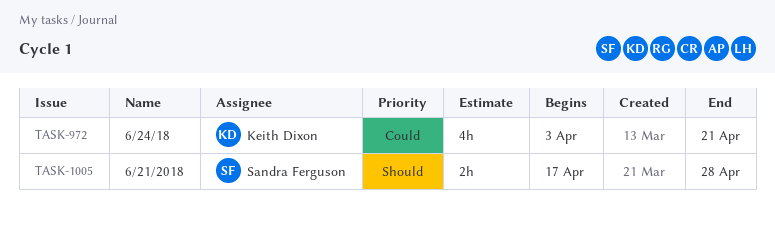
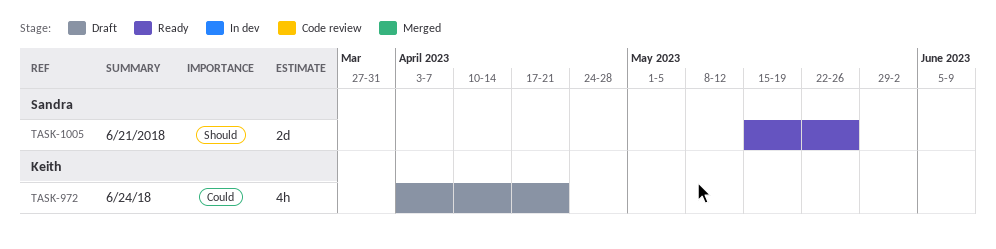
TASK-1005, estimate: 2h -> 2d
TASK-1005, start: Apr 17 -> May 15
TASK-1005, due: Apr 28 -> May 26

